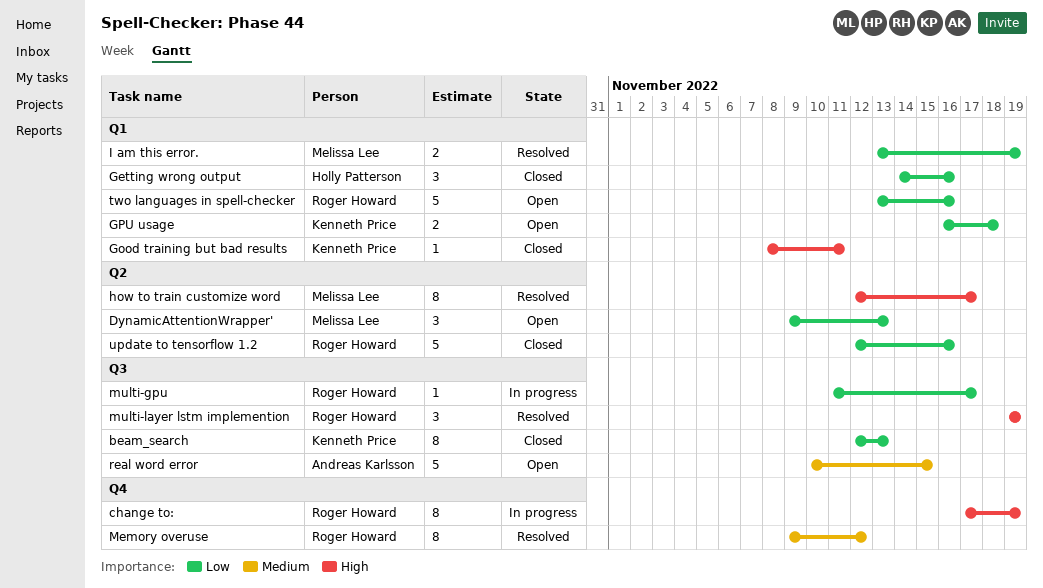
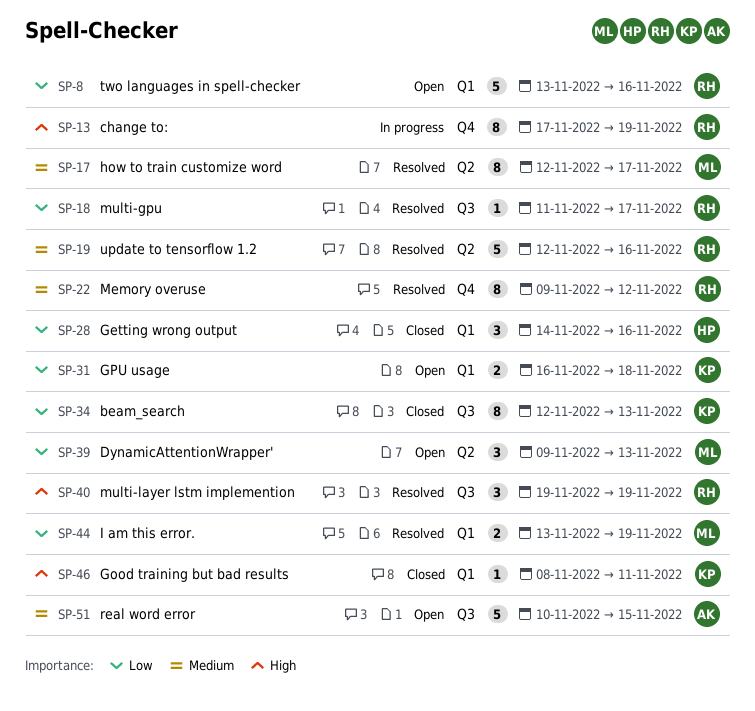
how to train customize word, priority: High -> Medium
multi-gpu, status: In progress -> Resolved
update to tensorflow 1.2, status: Closed -> Resolved
update to tensorflow 1.2, priority: Low -> Medium

